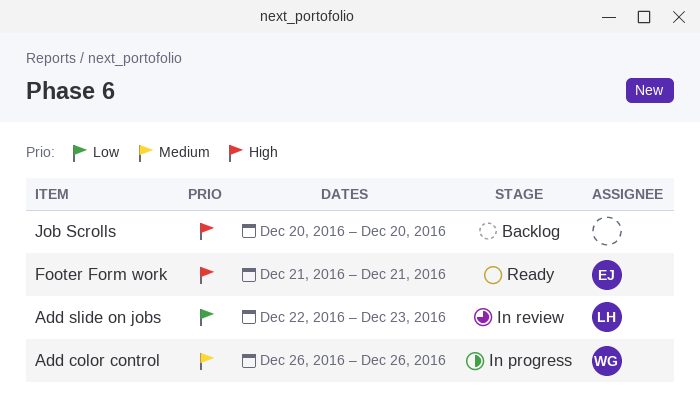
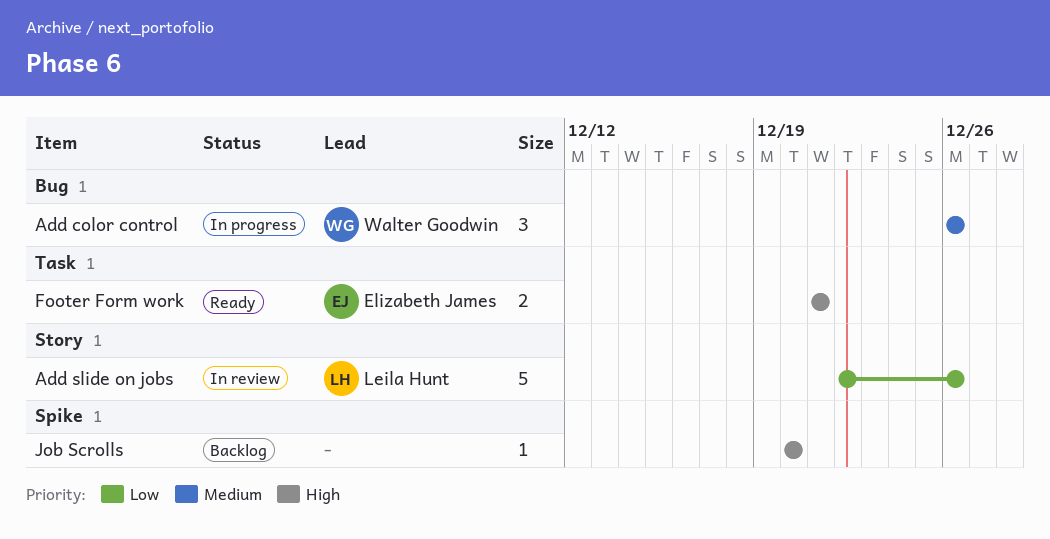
Add slide on jobs, due: Dec 23 -> Dec 26

